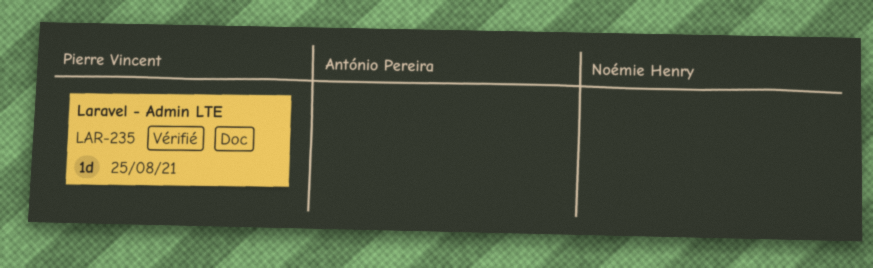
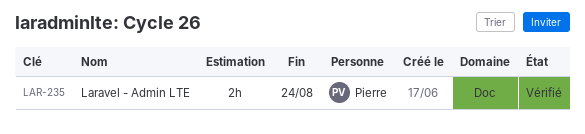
LAR-235, estimate: 1d -> 2h
LAR-235, due: Aug 25 -> Aug 24

